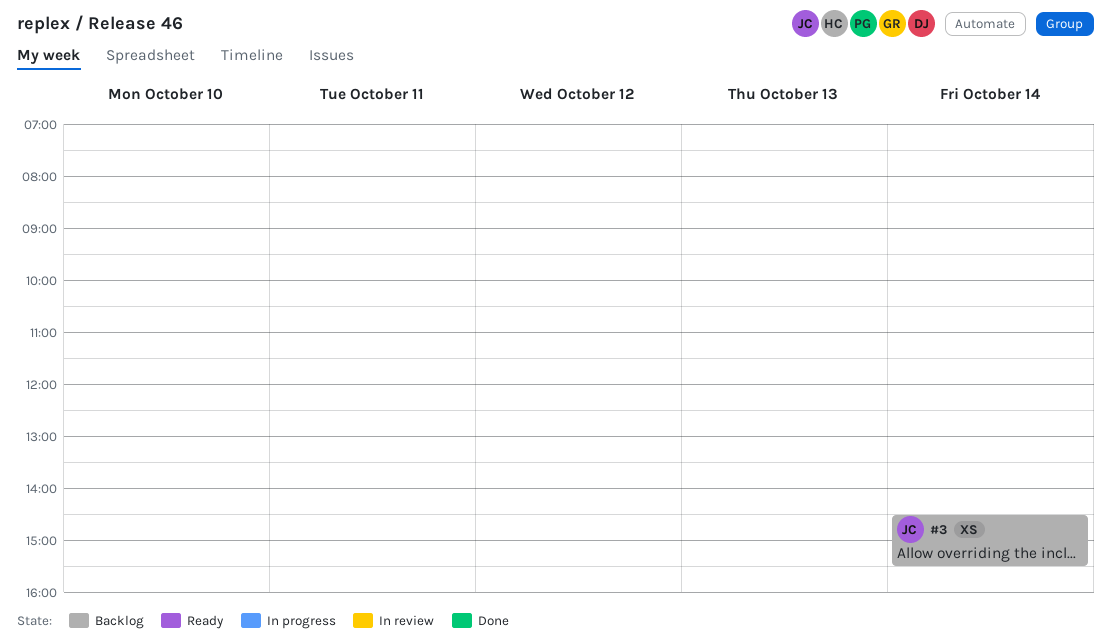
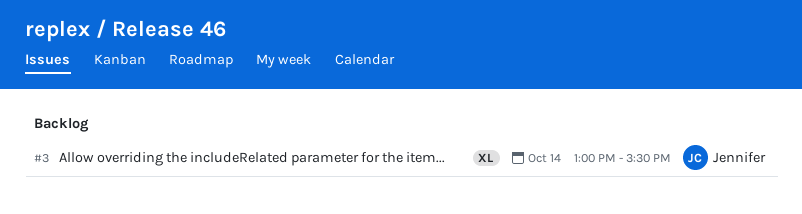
#3, estimate: XS -> XL
#3, begins: 14:30 -> 13:00

